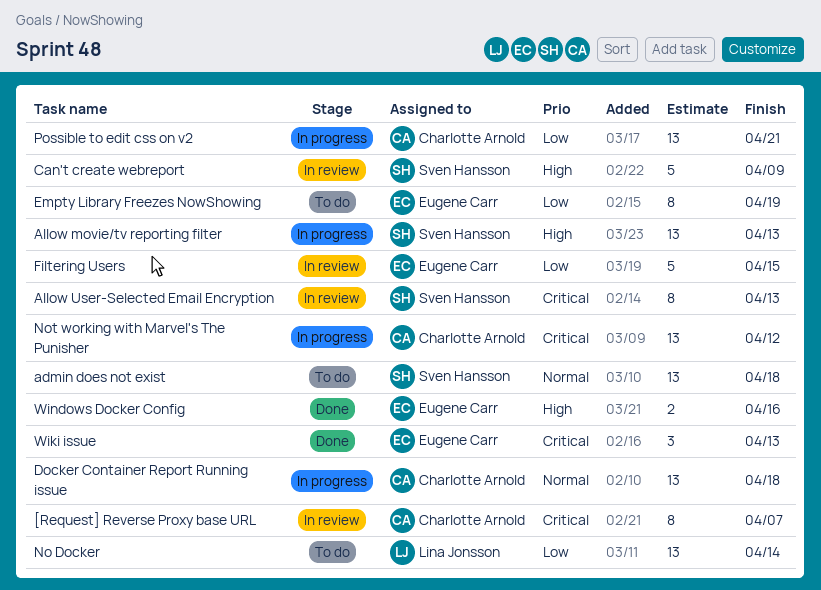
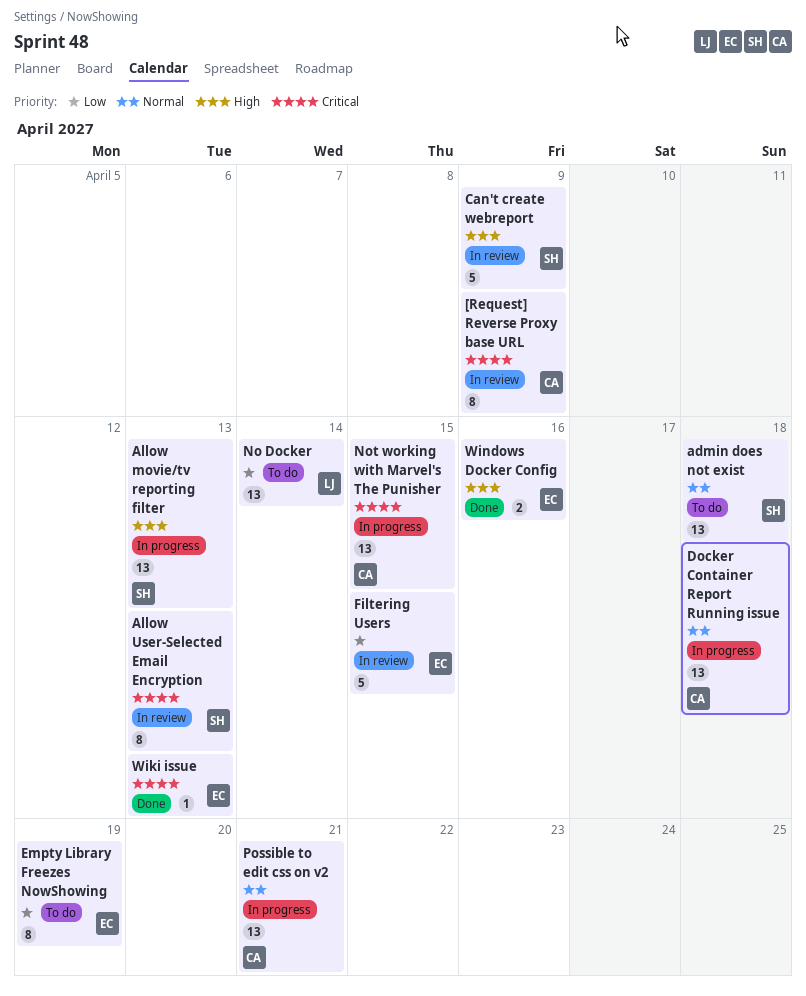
[Request] Reverse Proxy base URL, due: Apr 7 -> Apr 9
Not working with Marvel's The Punisher, due: Apr 12 -> Apr 15
Possible to edit css on v2, priority: Low -> Normal
Wiki issue, estimate: 3 -> 1

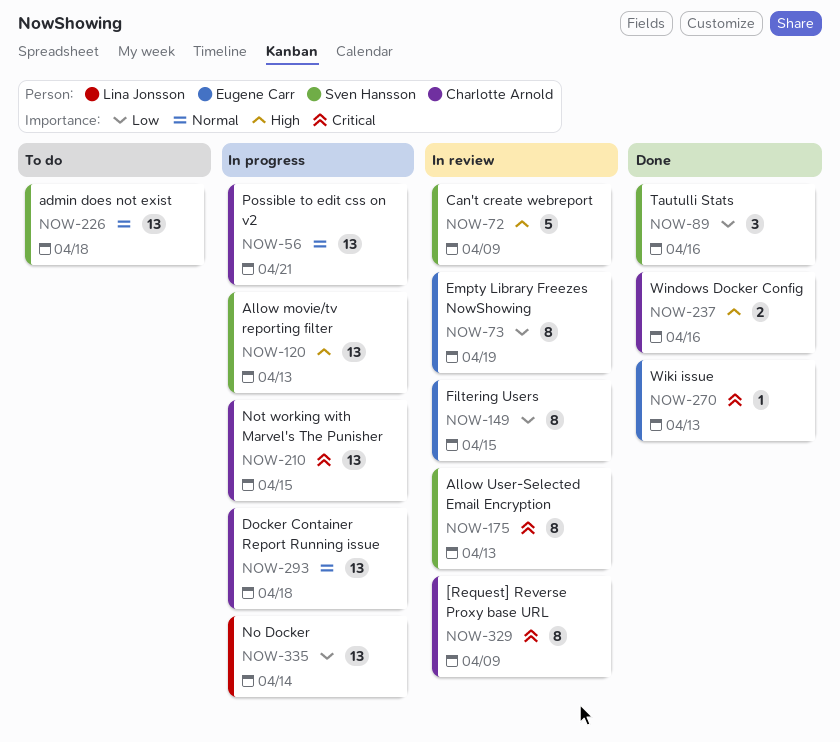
Empty Library Freezes NowShowing, status: To do -> In review
Filtering Users, estimate: 5 -> 8
No Docker, status: To do -> In progress
Tautulli Stats: none -> present
Windows Docker Config, owner: Eugene Carr -> Charlotte Arnold

